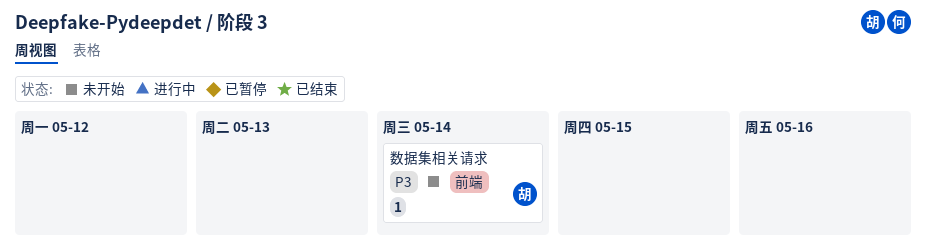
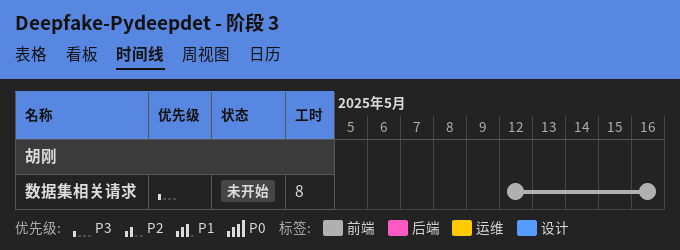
数据集相关请求, estimate: 1 -> 8
数据集相关请求, due: May 14 -> May 16

